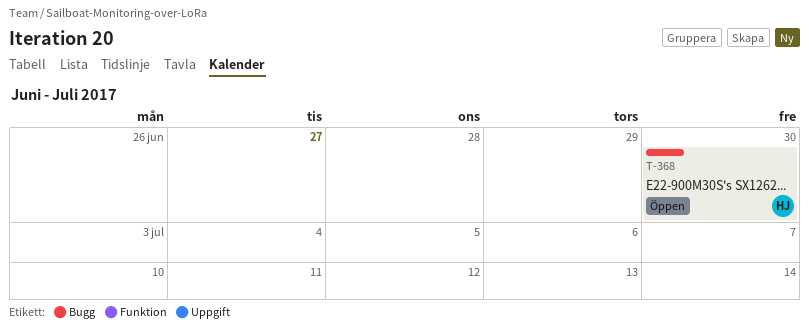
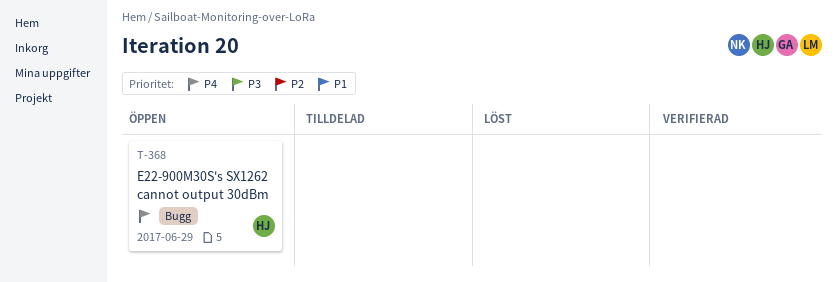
T-368, due: Jun 30 -> Jun 29

